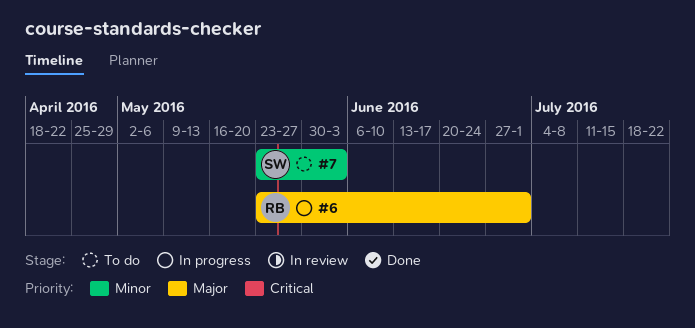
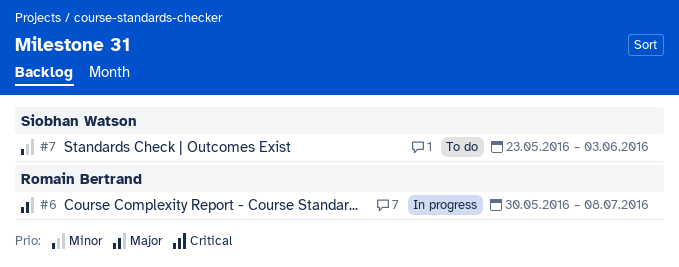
#6, start: May 23 -> May 30
#6, due: Jul 1 -> Jul 8

